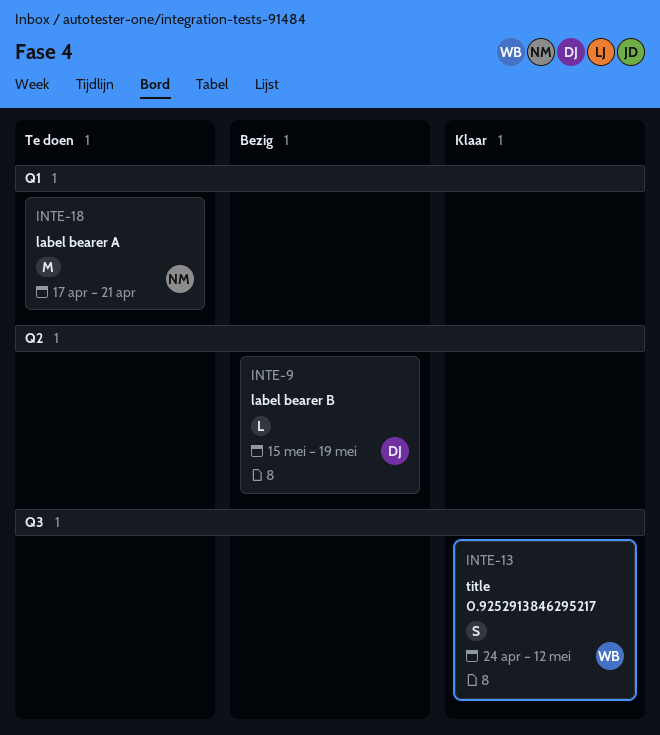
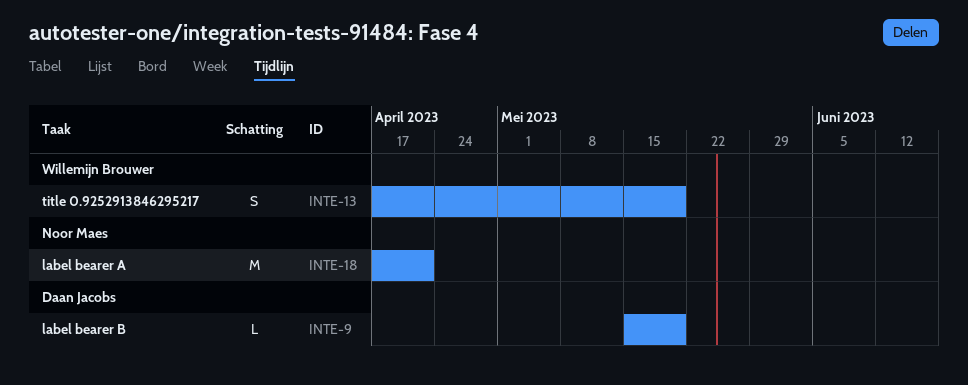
INTE-13, start: Apr 24 -> Apr 17
INTE-13, due: May 12 -> May 19

